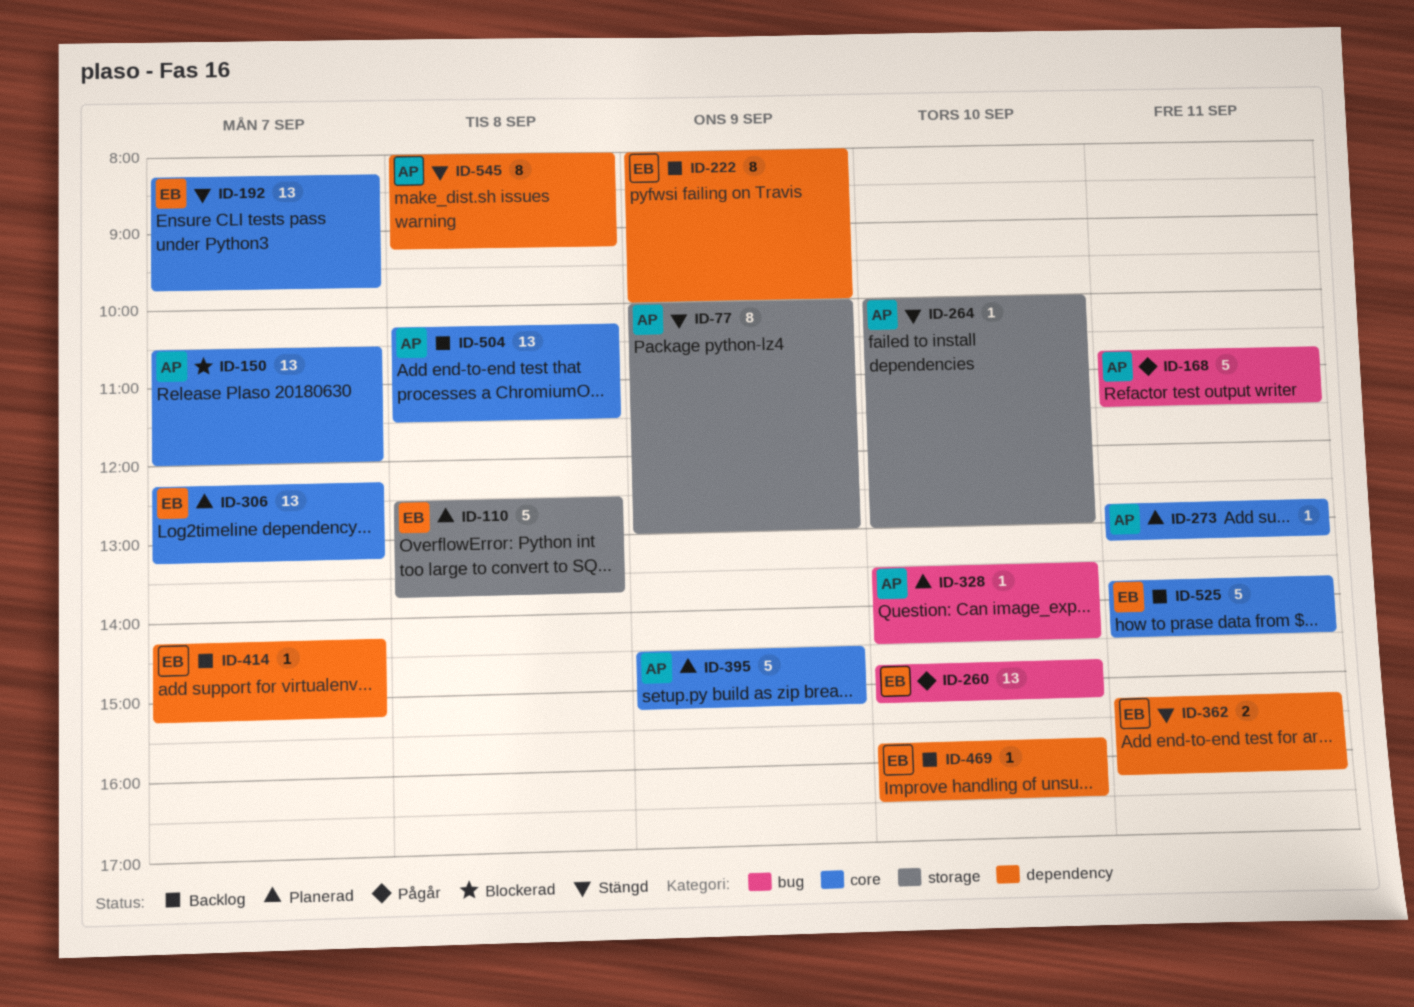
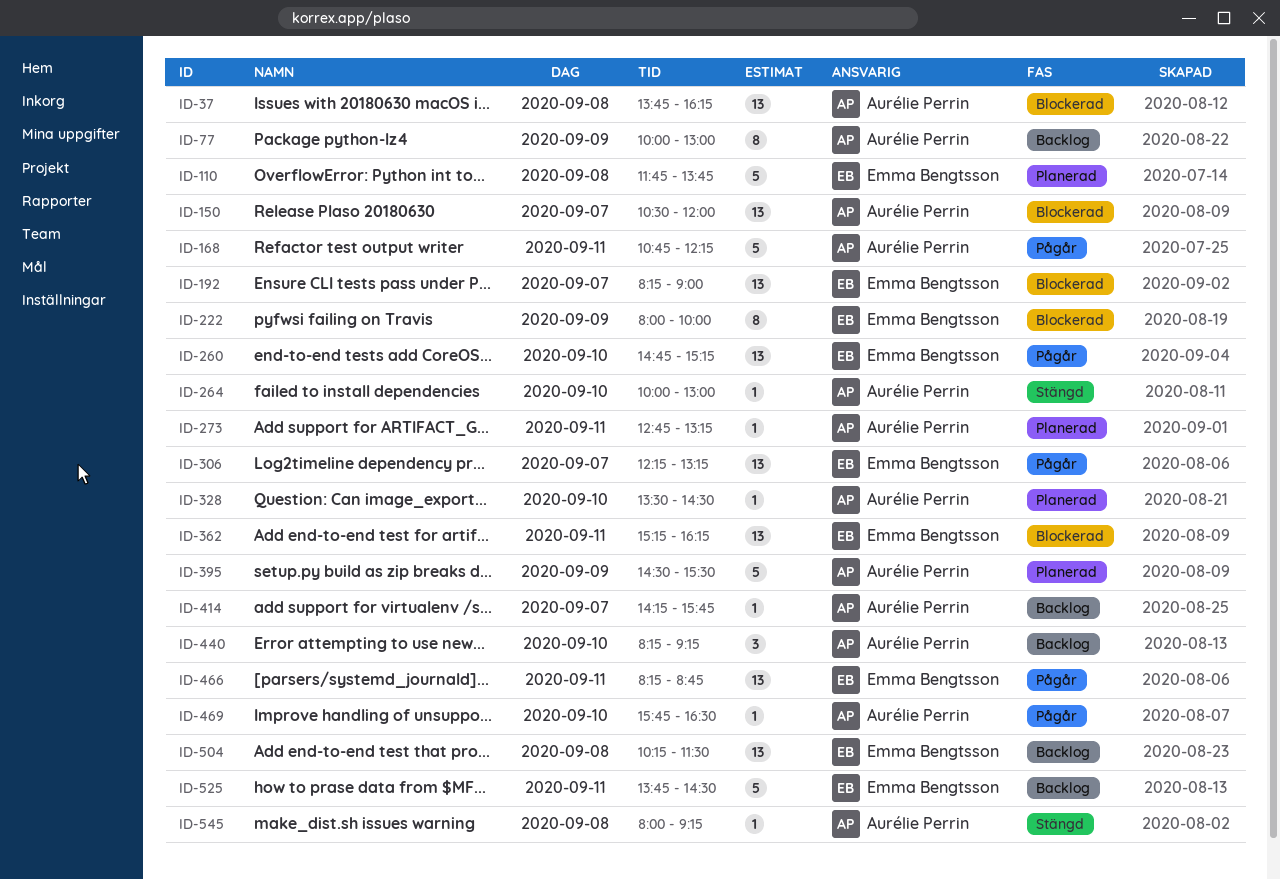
ID-37: none -> present
ID-77, status: Stängd -> Backlog
ID-110, begins: 12:30 -> 11:45
ID-168, ends: 11:30 -> 12:15
ID-192, status: Stängd -> Blockerad
ID-192, ends: 09:45 -> 09:00
ID-222, status: Backlog -> Blockerad
ID-306, status: Planerad -> Pågår
ID-362, status: Stängd -> Blockerad
ID-362, estimate: 2 -> 13
ID-395, ends: 15:15 -> 15:30
ID-414, owner: Emma Bengtsson -> Aurélie Perrin
ID-414, ends: 15:15 -> 15:45
ID-440: none -> present
ID-466: none -> present
ID-469, status: Backlog -> Pågår
ID-469, owner: Emma Bengtsson -> Aurélie Perrin
ID-504, owner: Aurélie Perrin -> Emma Bengtsson
ID-545, estimate: 8 -> 1

